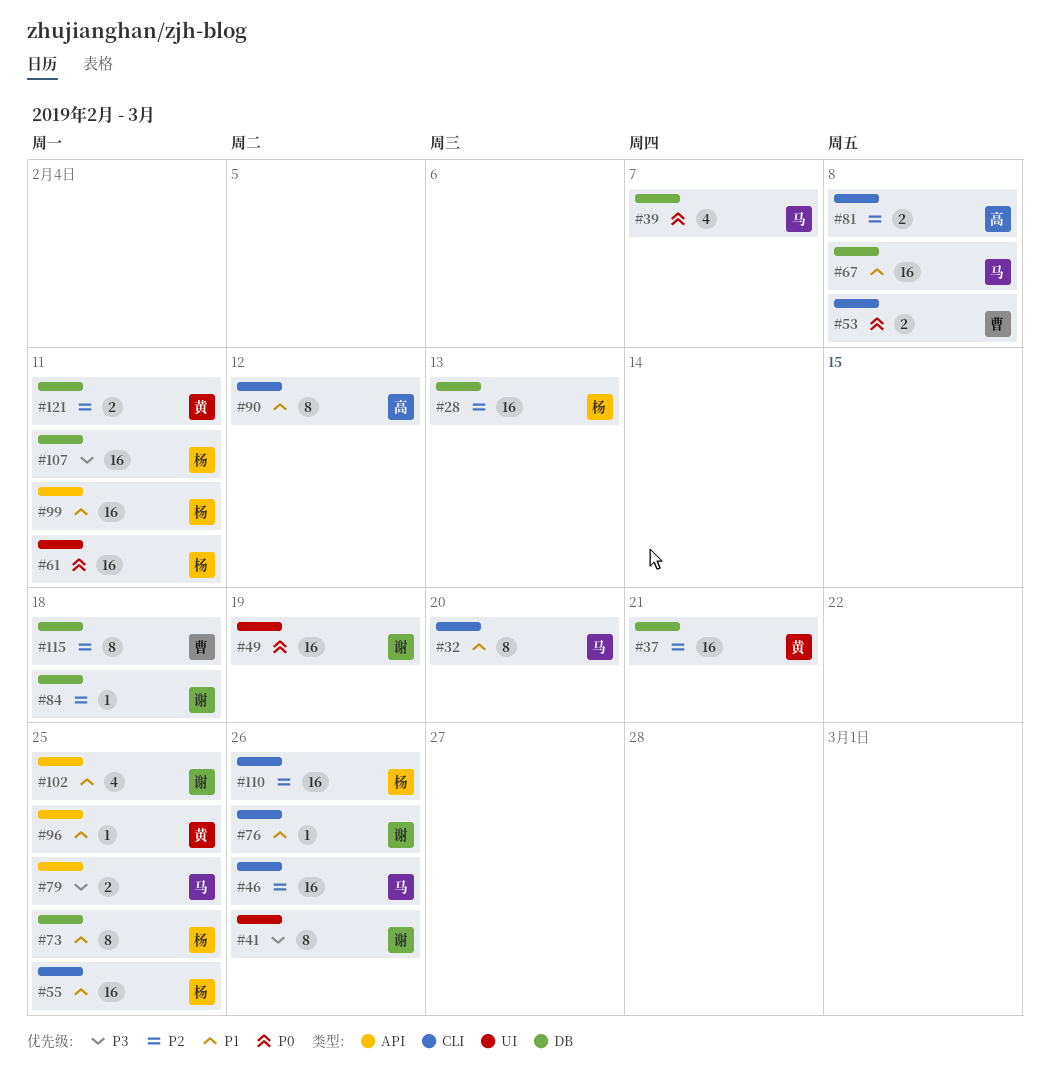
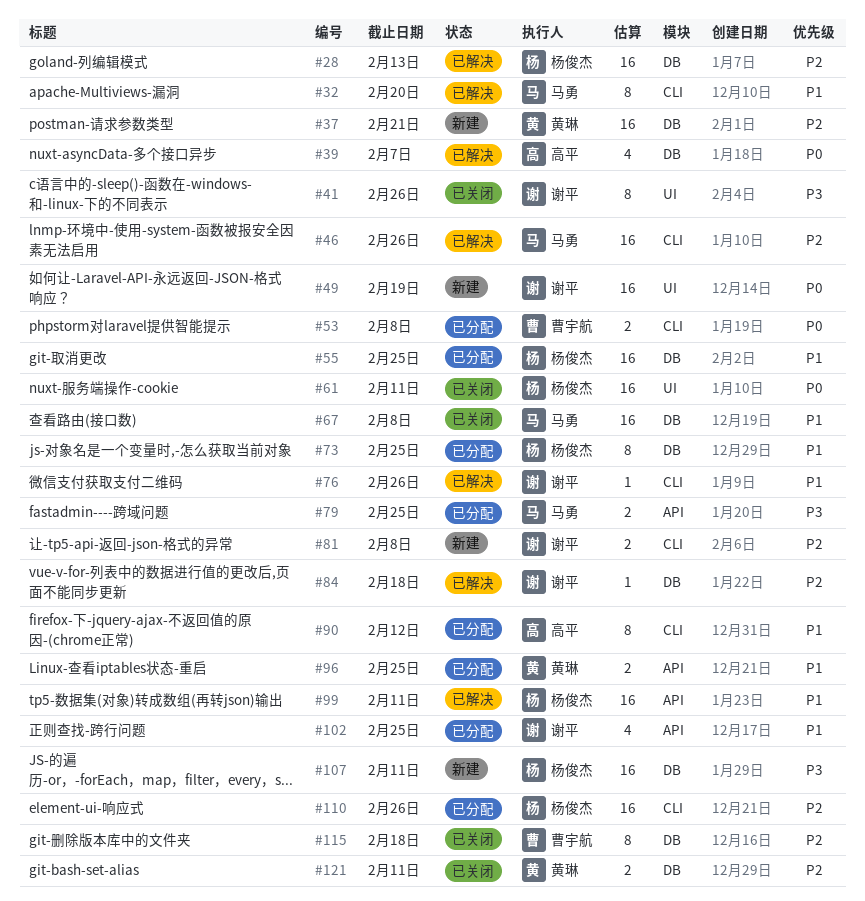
#39, owner: 马勇 -> 高平
#55, label: CLI -> DB
#81, owner: 高平 -> 谢平
#96, estimate: 1 -> 2

